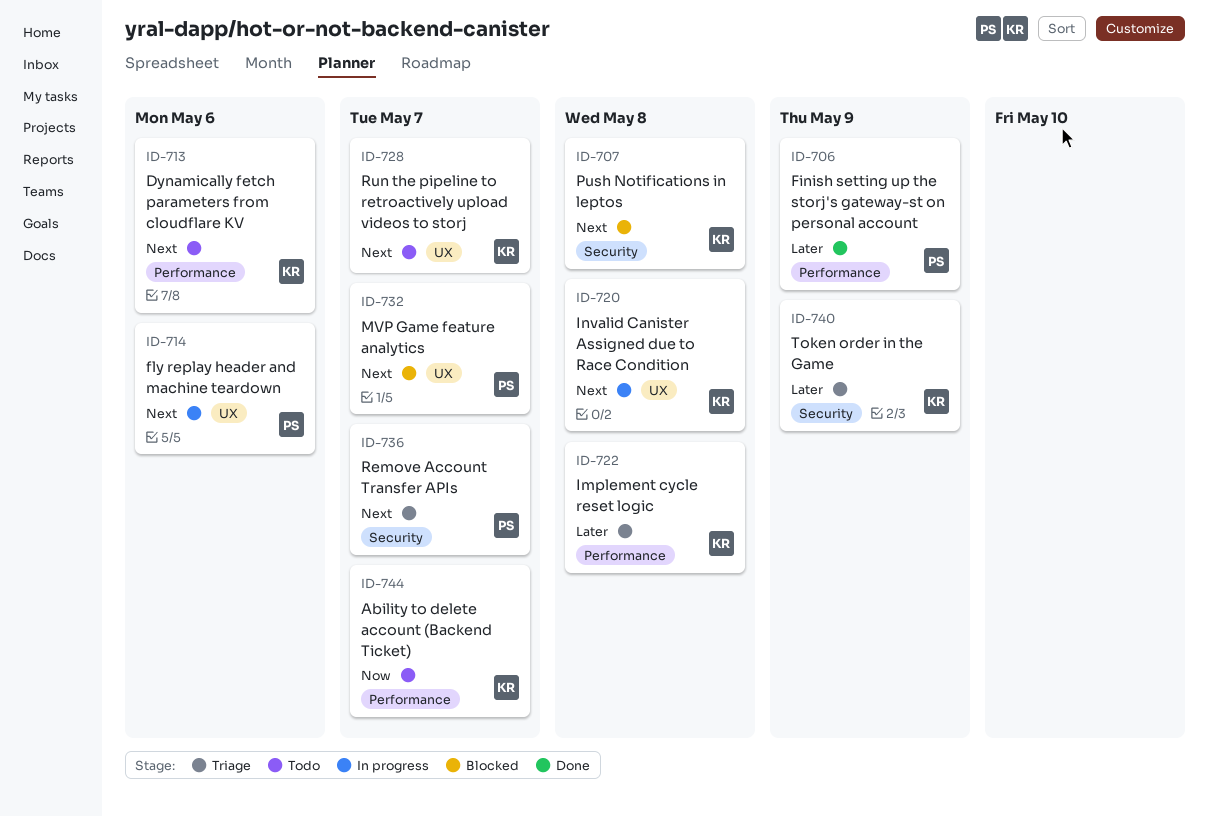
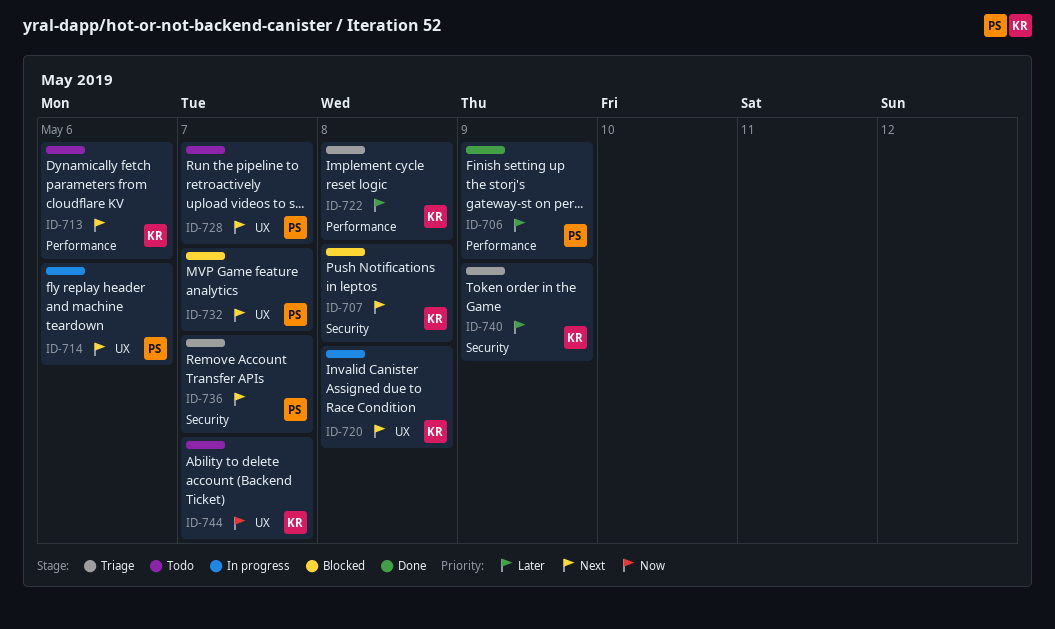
ID-728, owner: KR -> PS
ID-744, label: Performance -> UX

